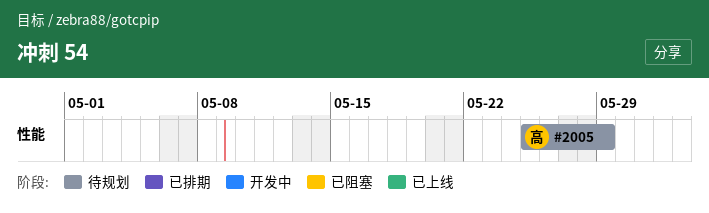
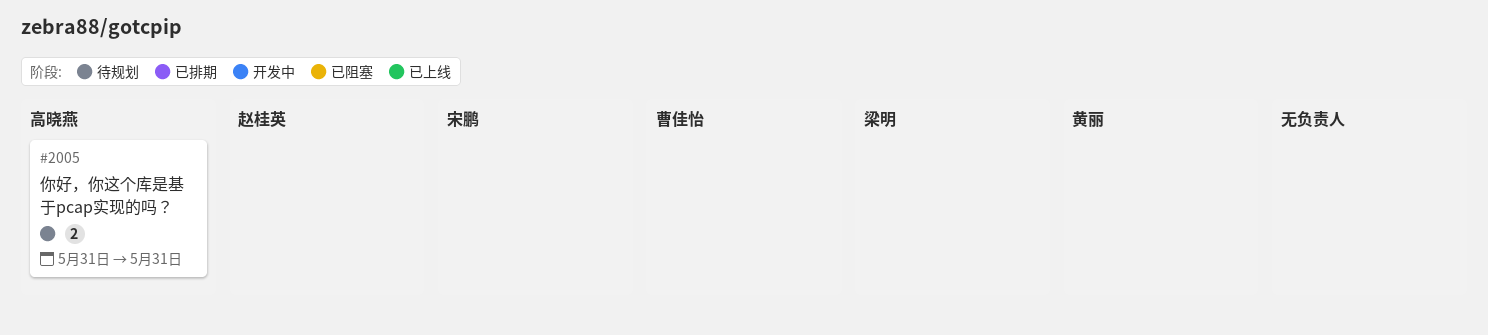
#2005, start: May 25 -> May 31
#2005, due: May 29 -> May 31

